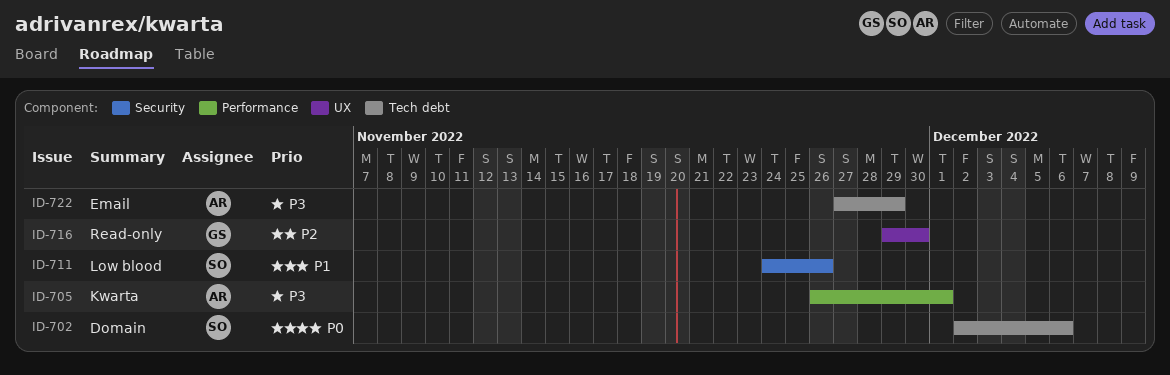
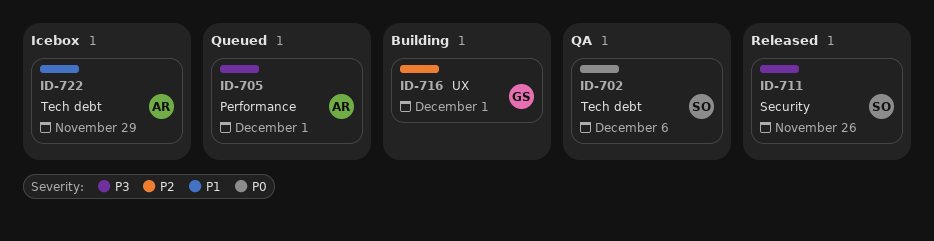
ID-711, priority: P1 -> P3
ID-716, due: Nov 30 -> Dec 1
ID-722, priority: P3 -> P1

